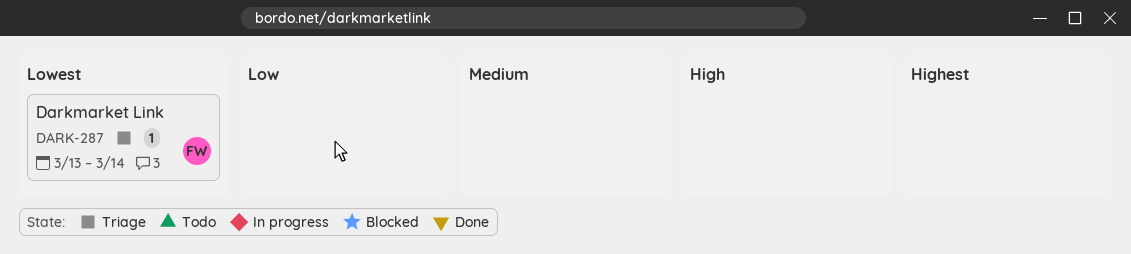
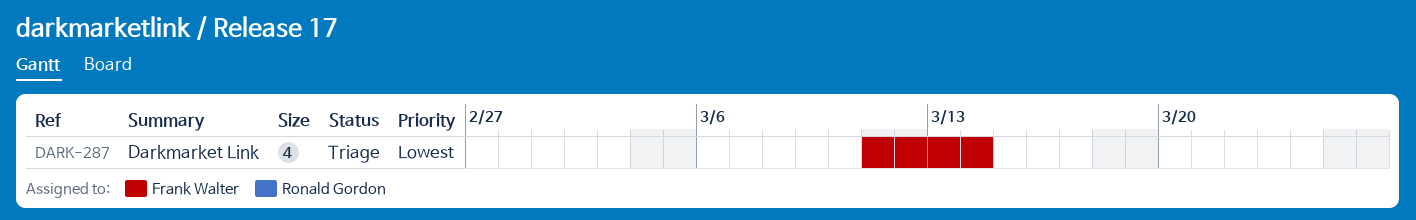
DARK-287, estimate: 1 -> 4
DARK-287, start: Mar 13 -> Mar 11

